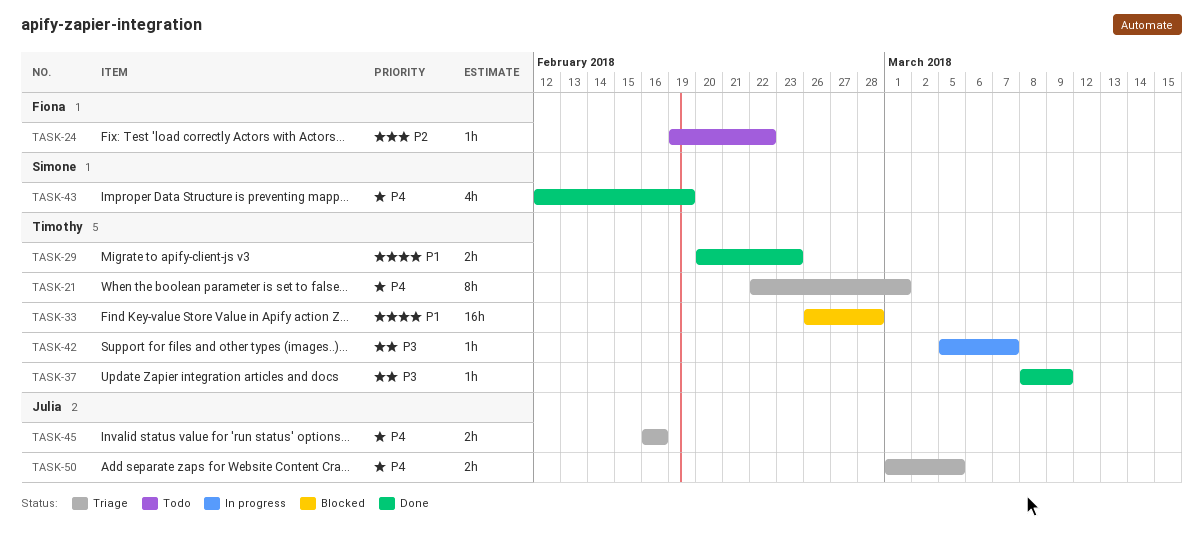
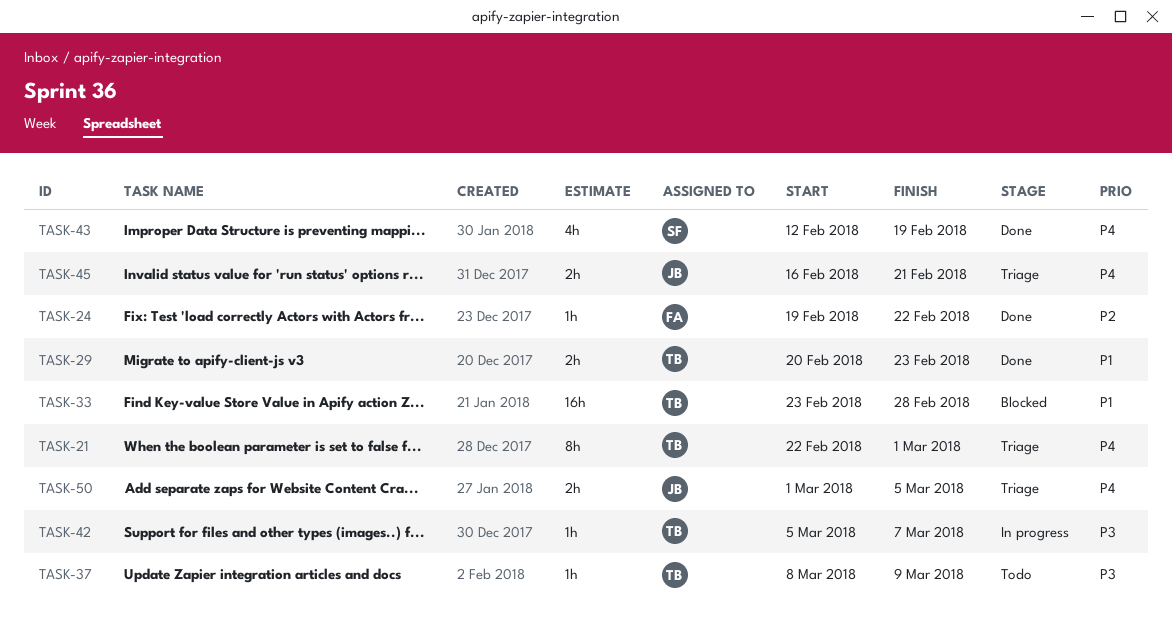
TASK-24, status: Todo -> Done
TASK-33, start: Feb 26 -> Feb 23
TASK-37, status: Done -> Todo
TASK-45, due: Feb 16 -> Feb 21

